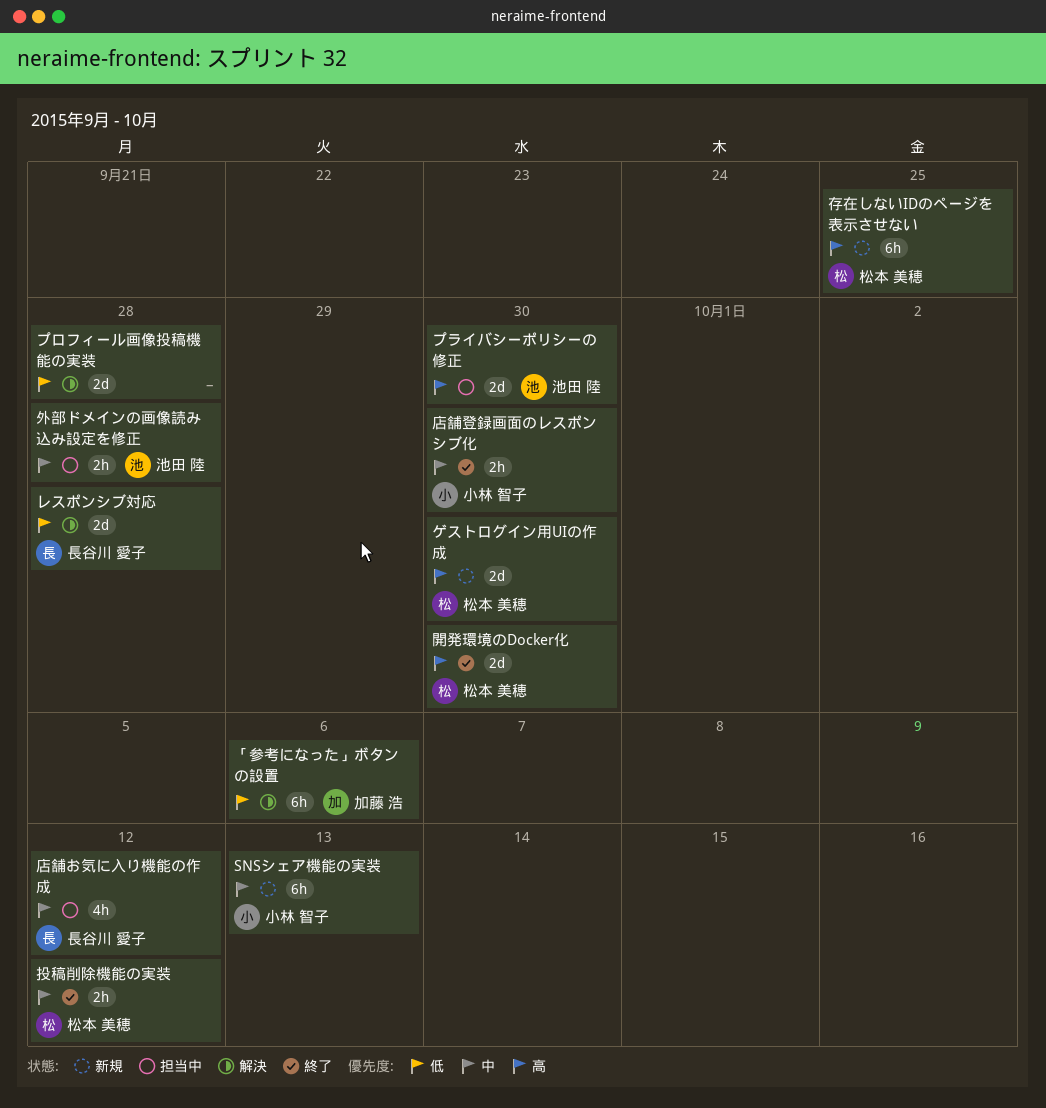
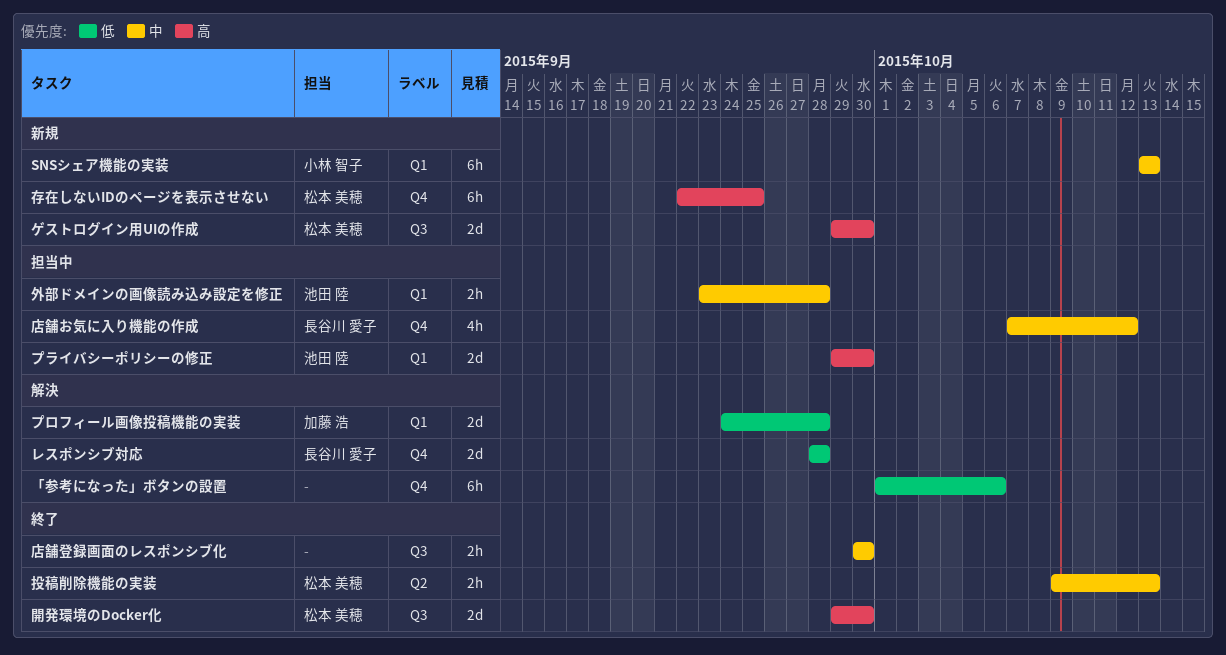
「参考になった」ボタンの設置, owner: 加藤 浩 -> none
プロフィール画像投稿機能の実装, owner: none -> 加藤 浩
店舗登録画面のレスポンシブ化, owner: 小林 智子 -> none
投稿削除機能の実装, due: Oct 12 -> Oct 13

